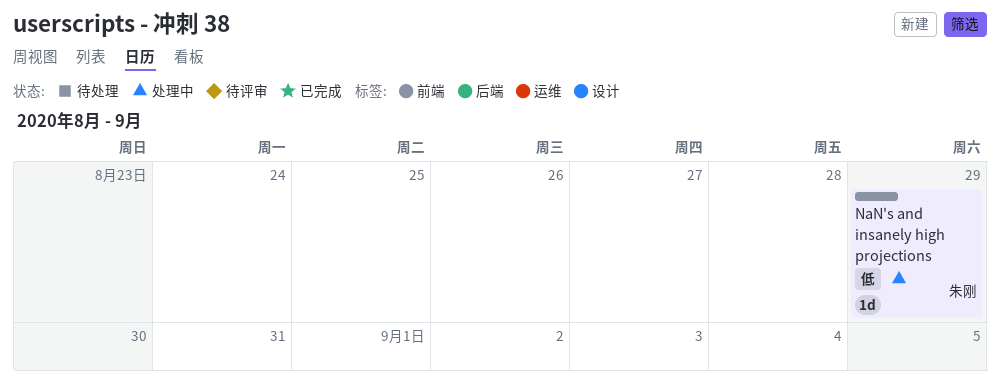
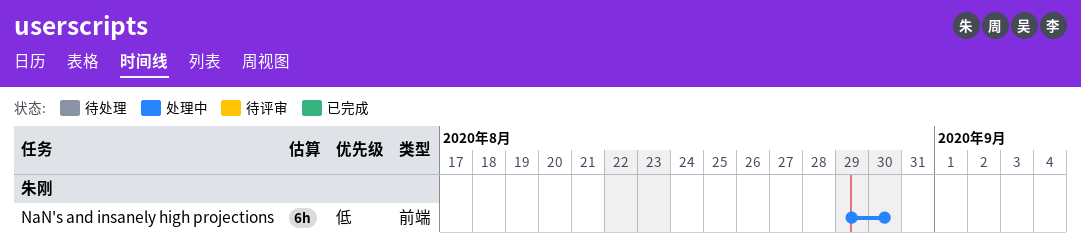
NaN's and insanely high projections, estimate: 1d -> 6h
NaN's and insanely high projections, due: Aug 29 -> Aug 30

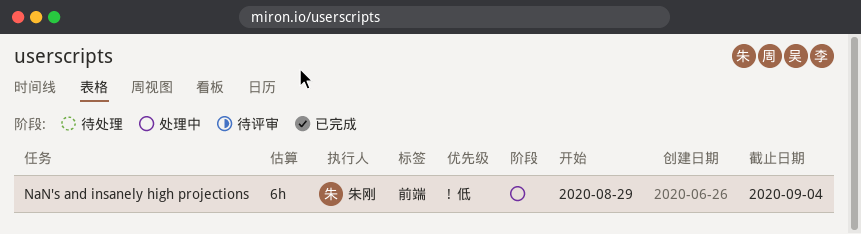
NaN's and insanely high projections, due: Aug 30 -> Sep 4

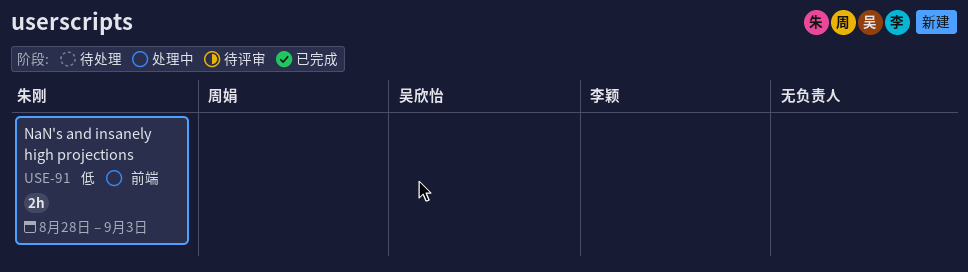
NaN's and insanely high projections, estimate: 6h -> 2h
NaN's and insanely high projections, start: Aug 29 -> Aug 28
NaN's and insanely high projections, due: Sep 4 -> Sep 3

